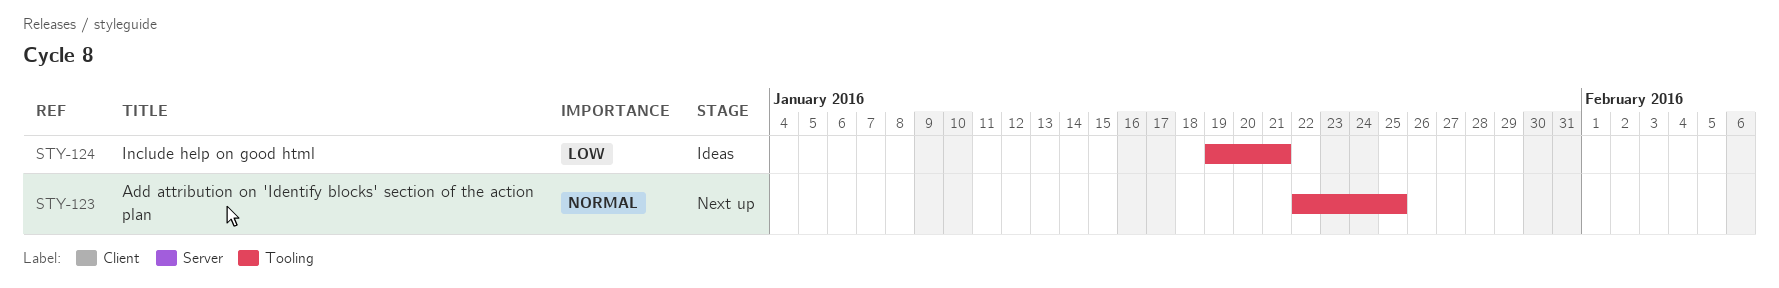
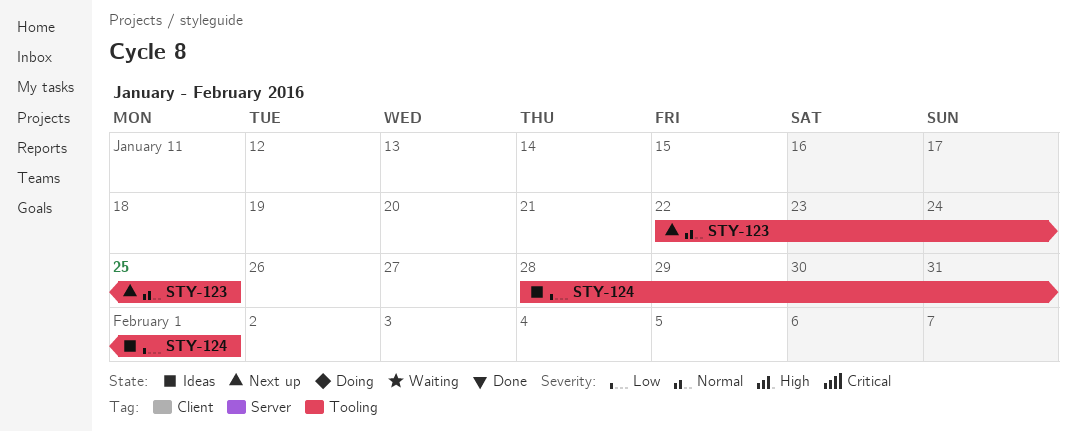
STY-124, start: Jan 19 -> Jan 28
STY-124, due: Jan 21 -> Feb 1

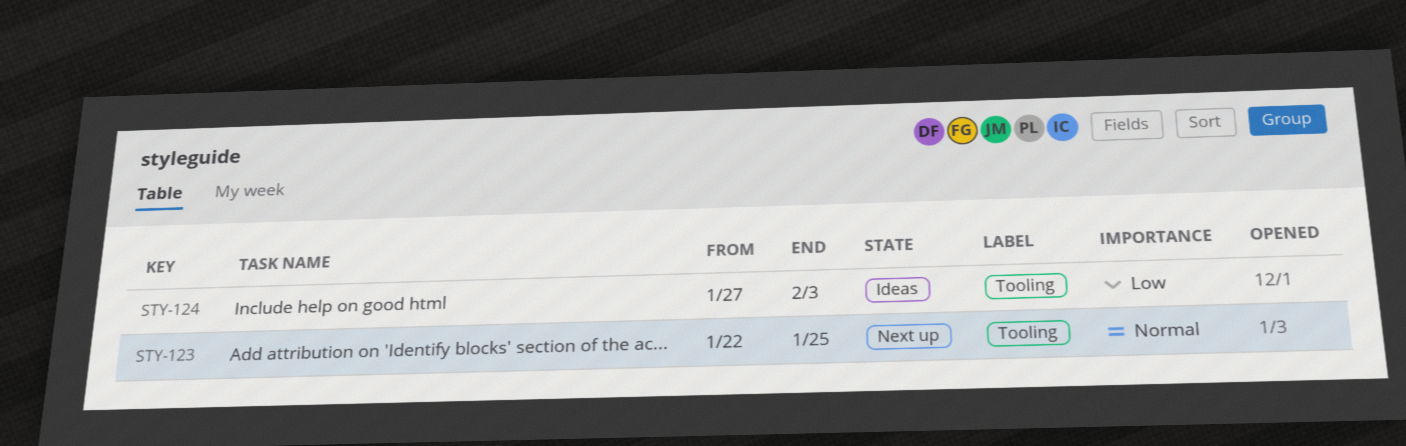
STY-124, start: Jan 28 -> Jan 27
STY-124, due: Feb 1 -> Feb 3

